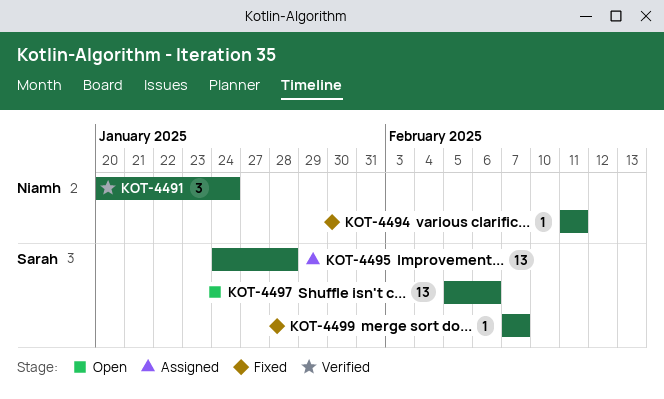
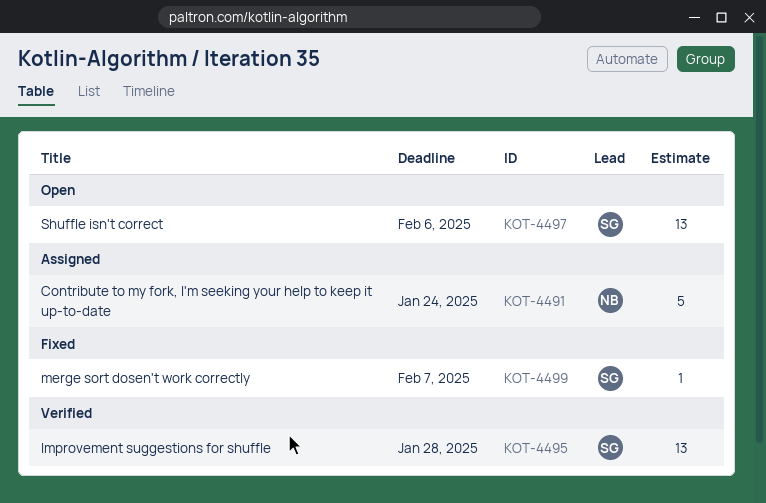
KOT-4491, status: Verified -> Assigned
KOT-4491, estimate: 3 -> 5
KOT-4494: present -> none
KOT-4495, status: Assigned -> Verified

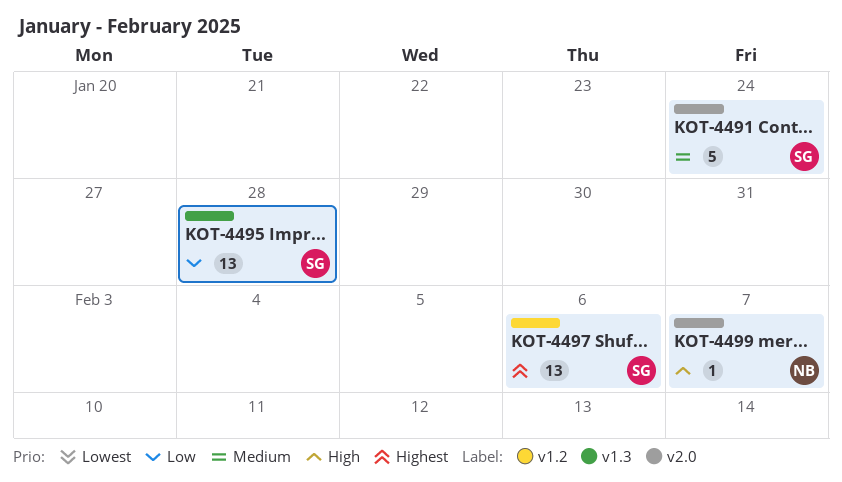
KOT-4491, owner: NB -> SG
KOT-4499, owner: SG -> NB

